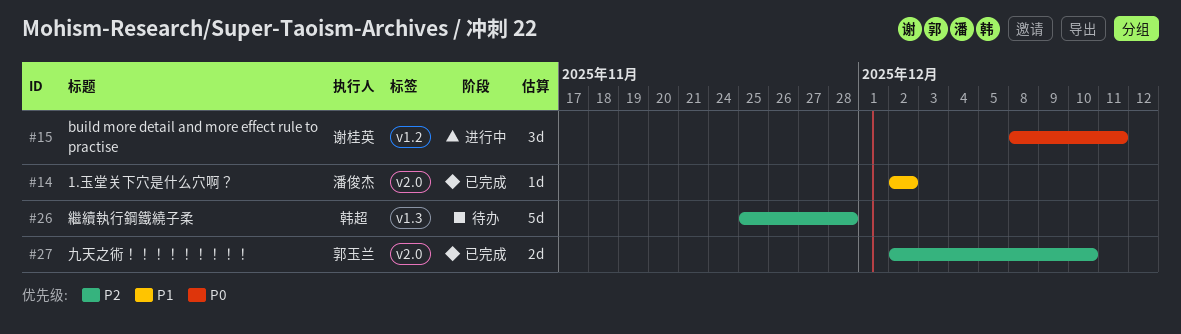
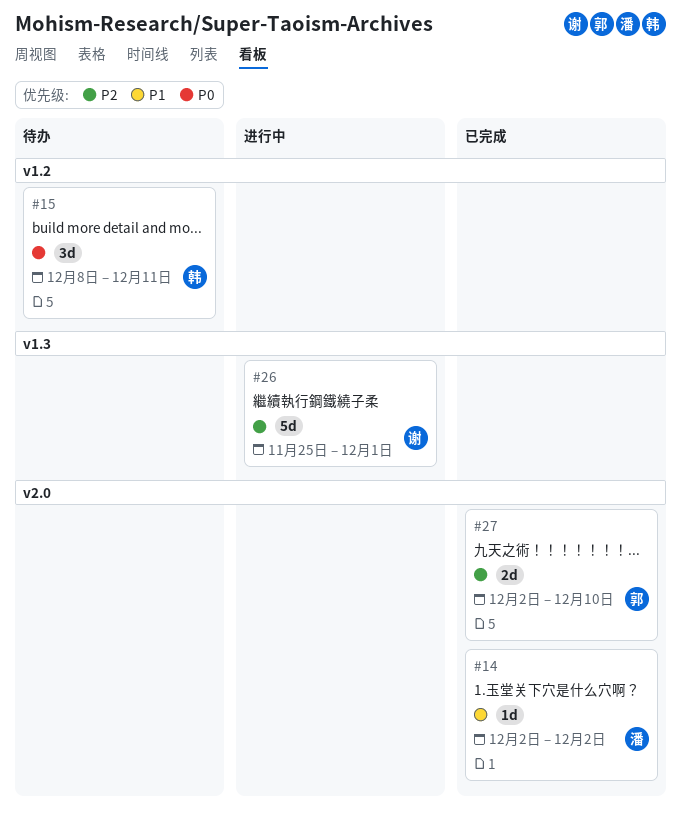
#15, status: 进行中 -> 待办
#15, owner: 谢桂英 -> 韩超
#26, status: 待办 -> 进行中
#26, owner: 韩超 -> 谢桂英
#26, due: Nov 28 -> Dec 1

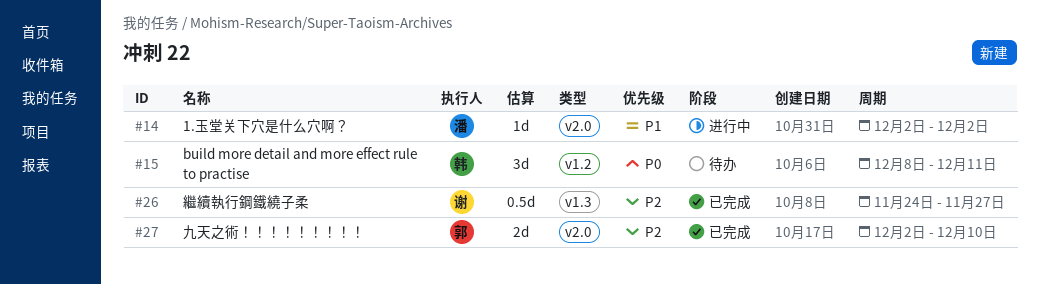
#14, status: 已完成 -> 进行中
#26, status: 进行中 -> 已完成
#26, estimate: 5d -> 0.5d
#26, start: Nov 25 -> Nov 24
#26, due: Dec 1 -> Nov 27

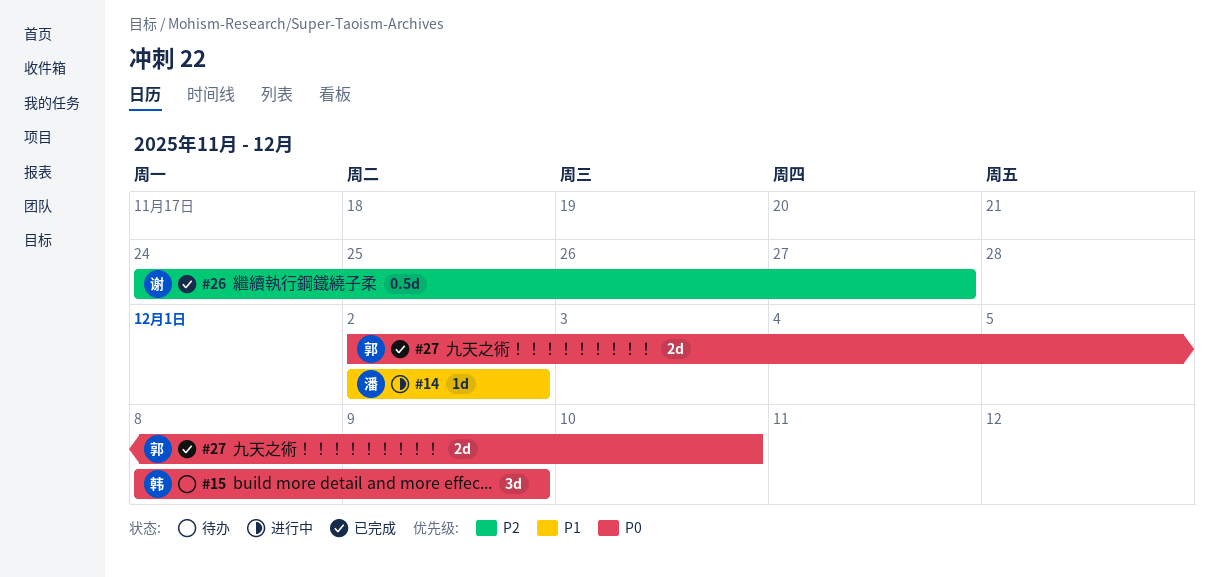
#15, due: Dec 11 -> Dec 9
#27, priority: P2 -> P0

